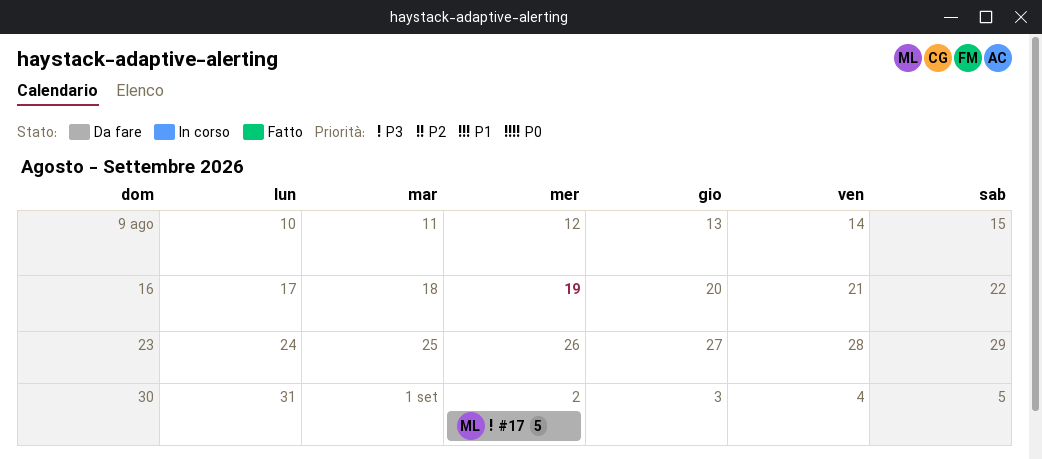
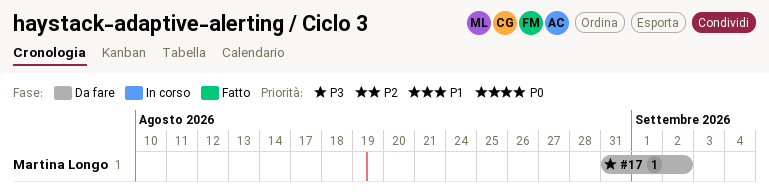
#17, estimate: 5 -> 1
#17, start: Sep 2 -> Aug 31

